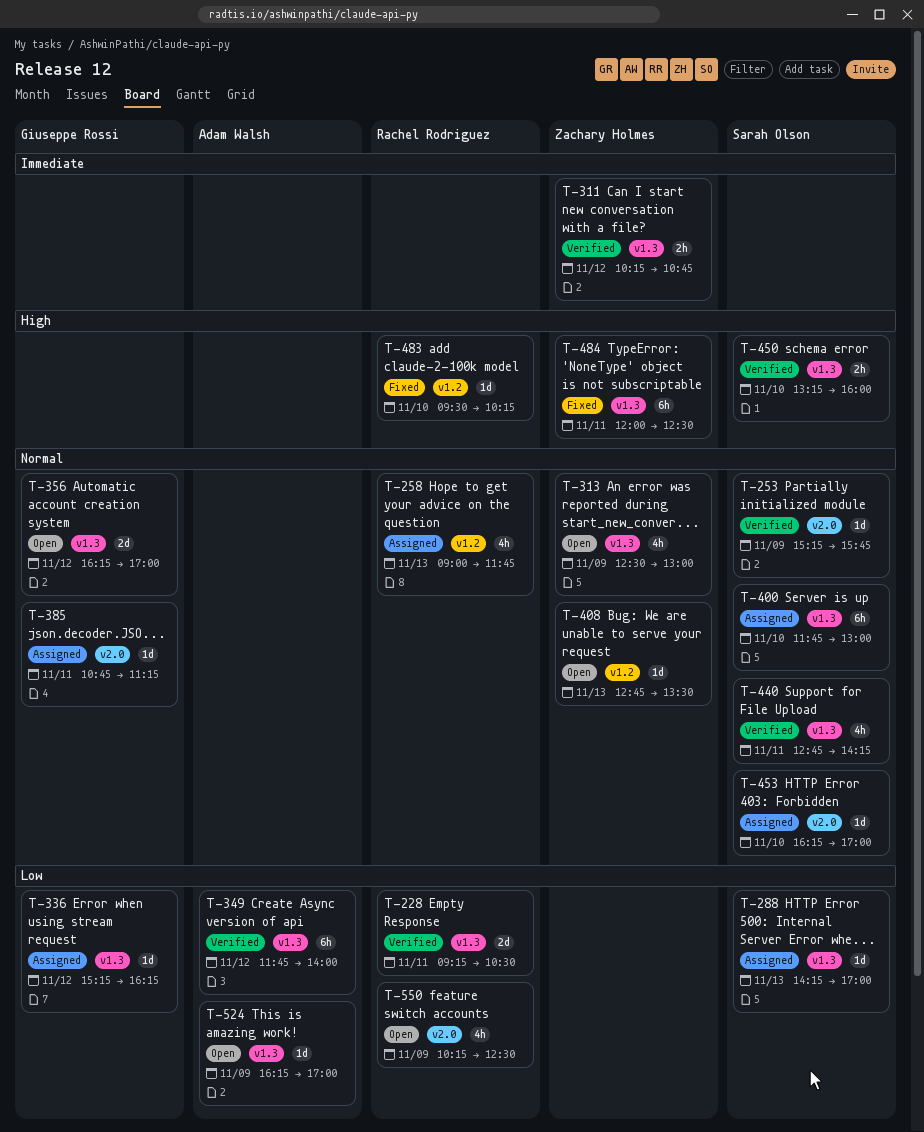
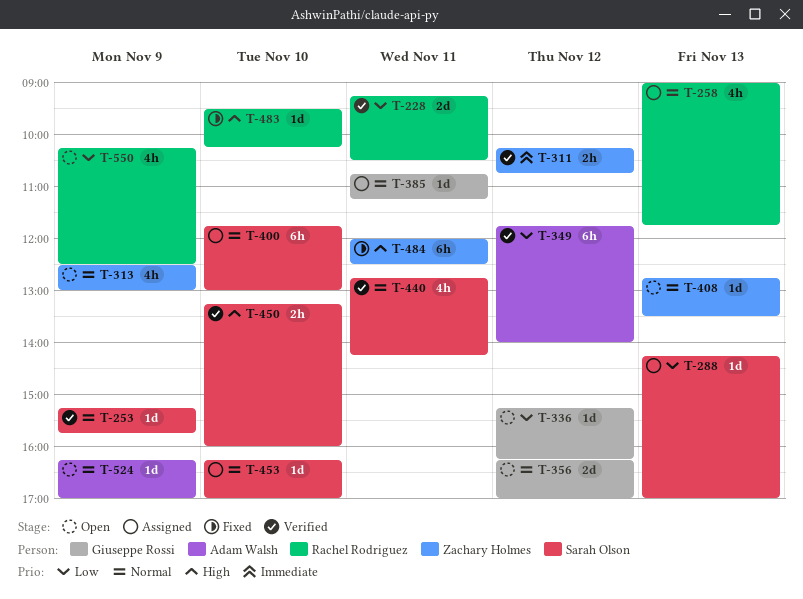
T-336, status: Assigned -> Open
T-524, priority: Low -> Normal

